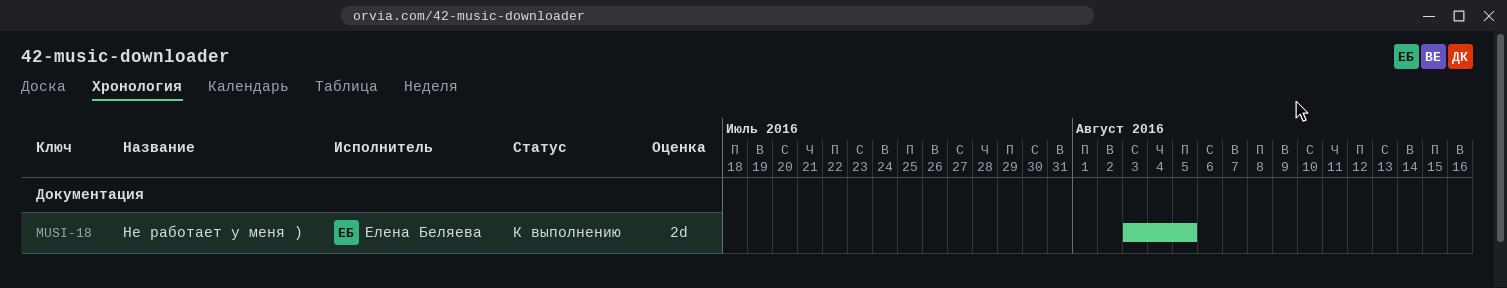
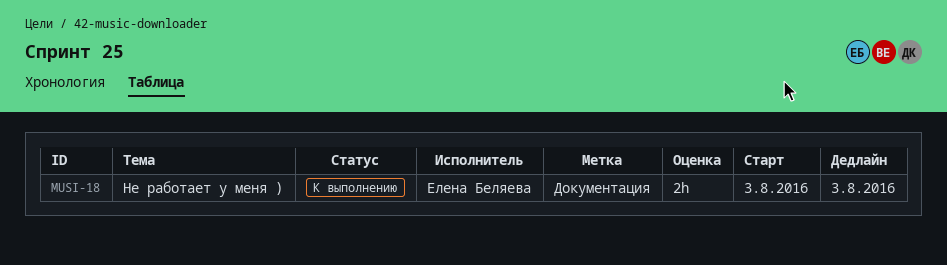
MUSI-18, estimate: 2d -> 2h
MUSI-18, due: Aug 5 -> Aug 3

